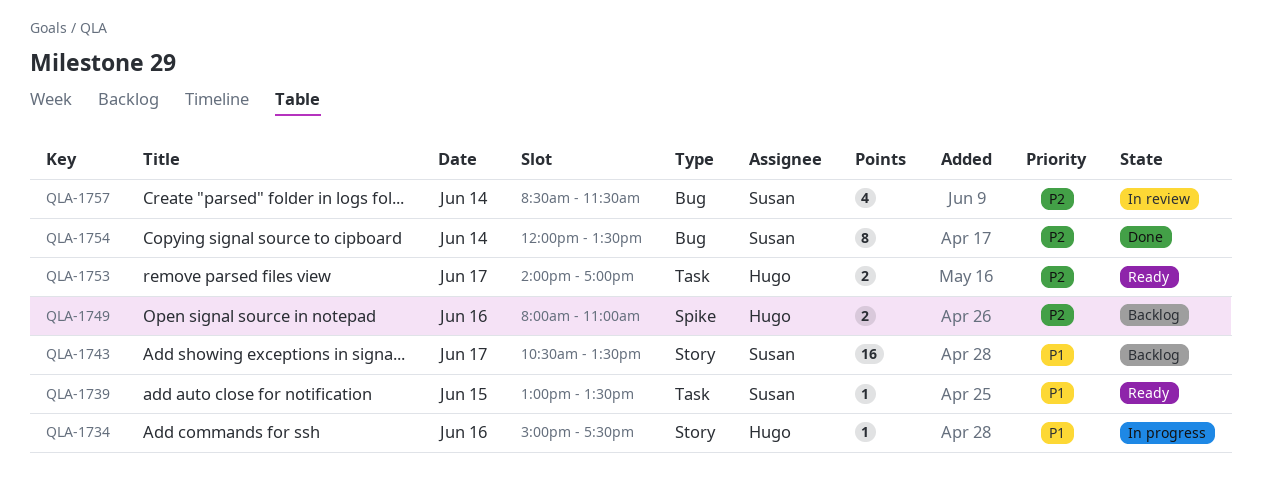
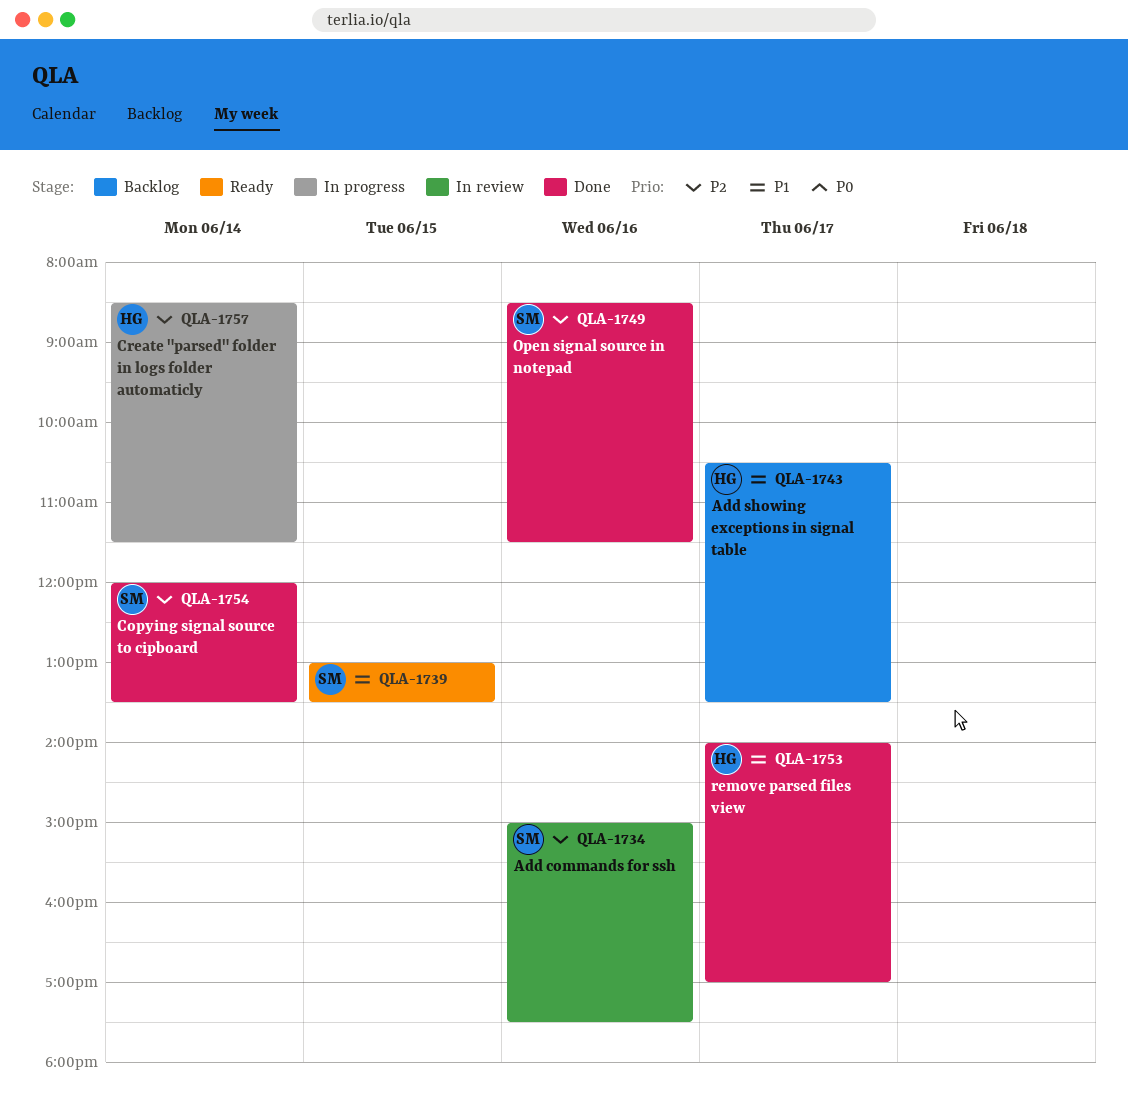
QLA-1734, status: In progress -> In review
QLA-1734, owner: Hugo -> Susan
QLA-1734, priority: P1 -> P2
QLA-1743, owner: Susan -> Hugo
QLA-1749, status: Backlog -> Done
QLA-1749, owner: Hugo -> Susan
QLA-1749, begins: 08:00 -> 08:30
QLA-1749, ends: 11:00 -> 11:30
QLA-1753, status: Ready -> Done
QLA-1753, priority: P2 -> P1
QLA-1757, status: In review -> In progress
QLA-1757, owner: Susan -> Hugo

